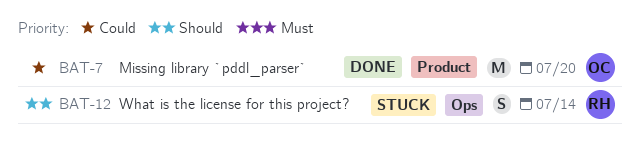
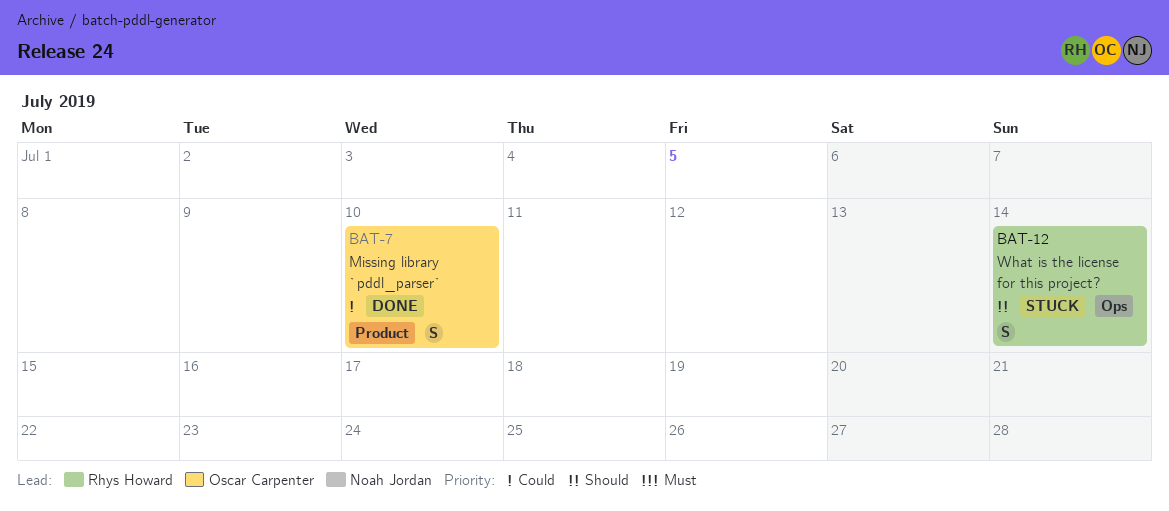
BAT-7, estimate: M -> S
BAT-7, due: Jul 20 -> Jul 10

